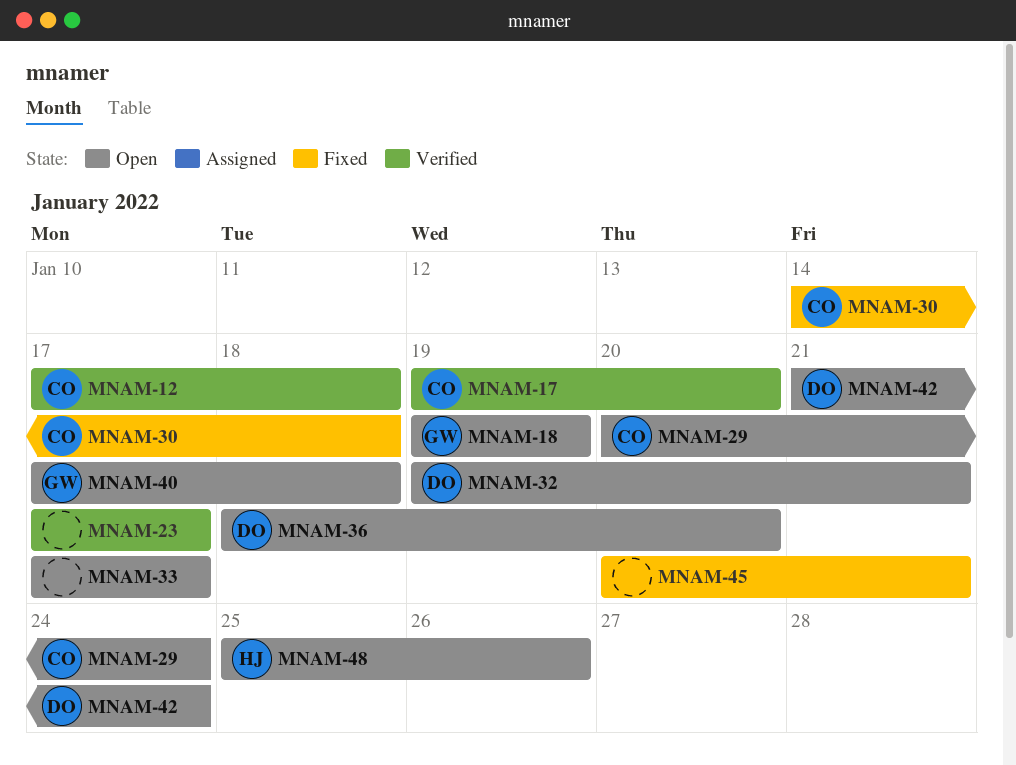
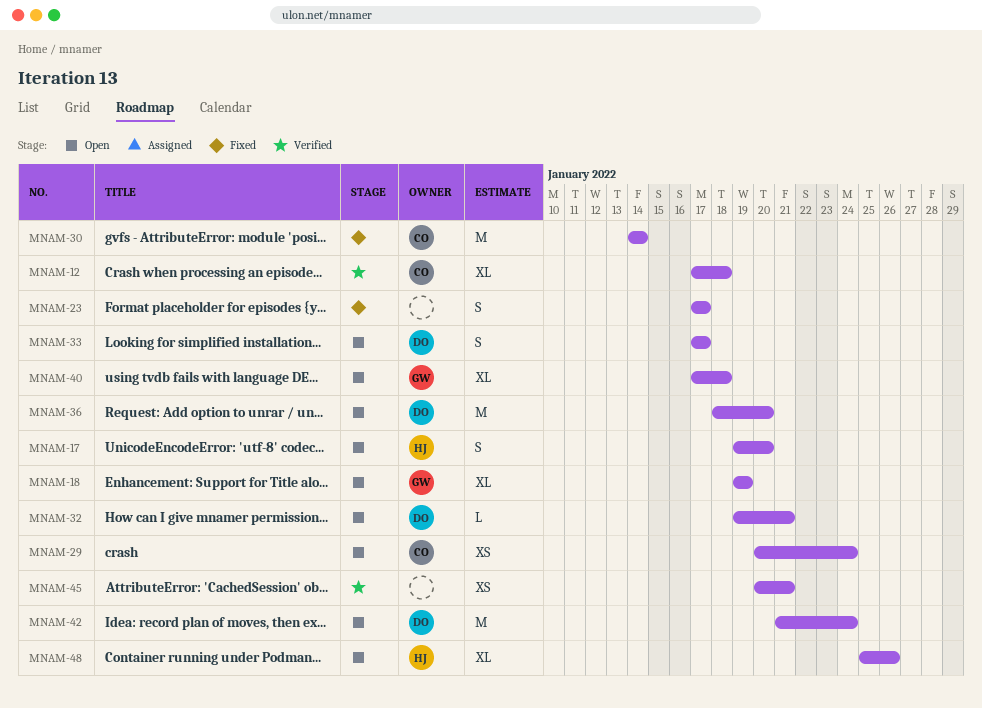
MNAM-17, status: Verified -> Open
MNAM-17, owner: CO -> HJ
MNAM-23, status: Verified -> Fixed
MNAM-30, due: Jan 18 -> Jan 14
MNAM-33, owner: none -> DO
MNAM-45, status: Fixed -> Verified

